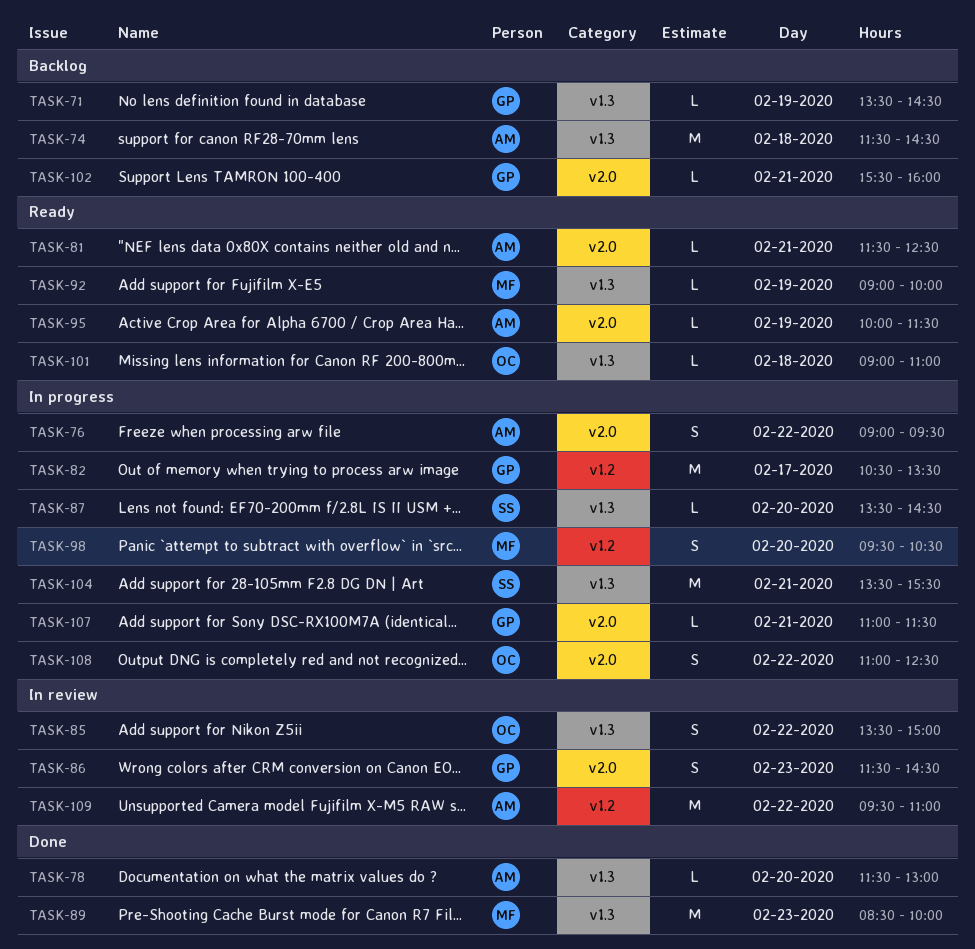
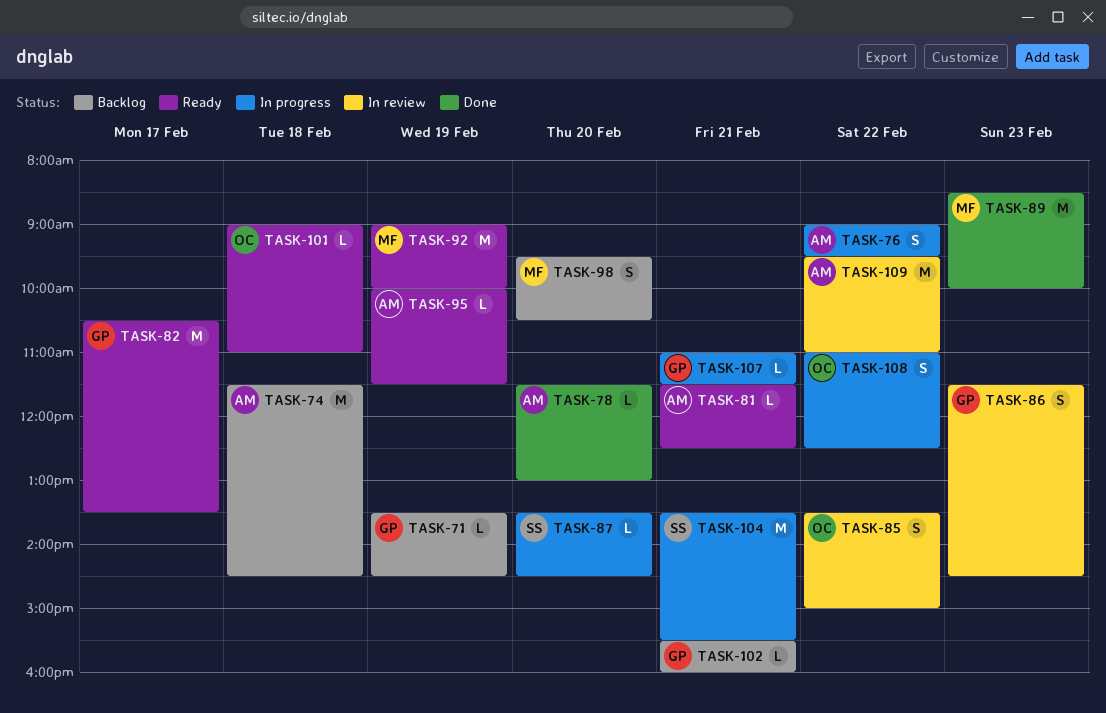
TASK-82, status: In progress -> Ready
TASK-92, estimate: L -> M
TASK-98, status: In progress -> Backlog

